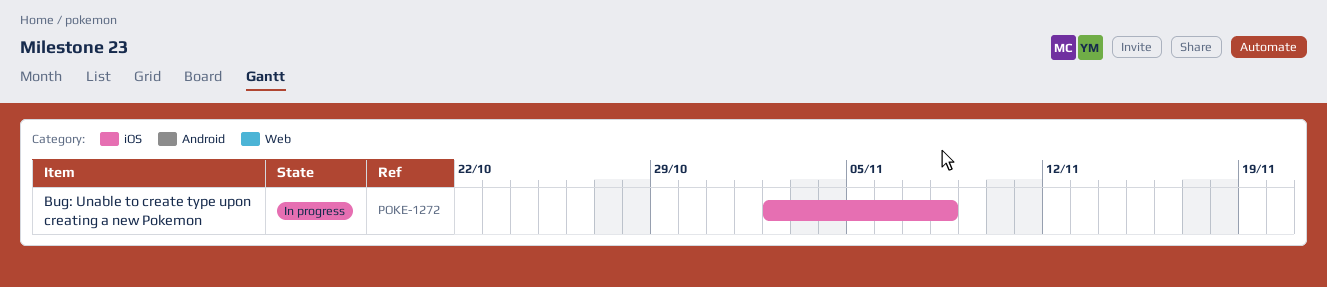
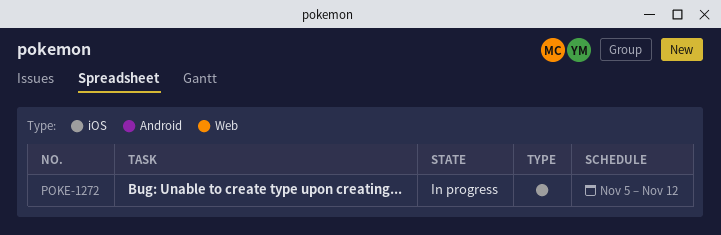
POKE-1272, start: Nov 2 -> Nov 5
POKE-1272, due: Nov 8 -> Nov 12

